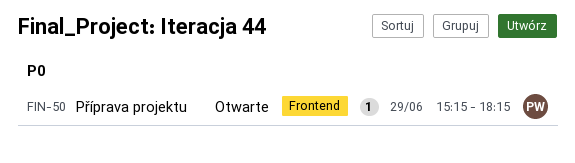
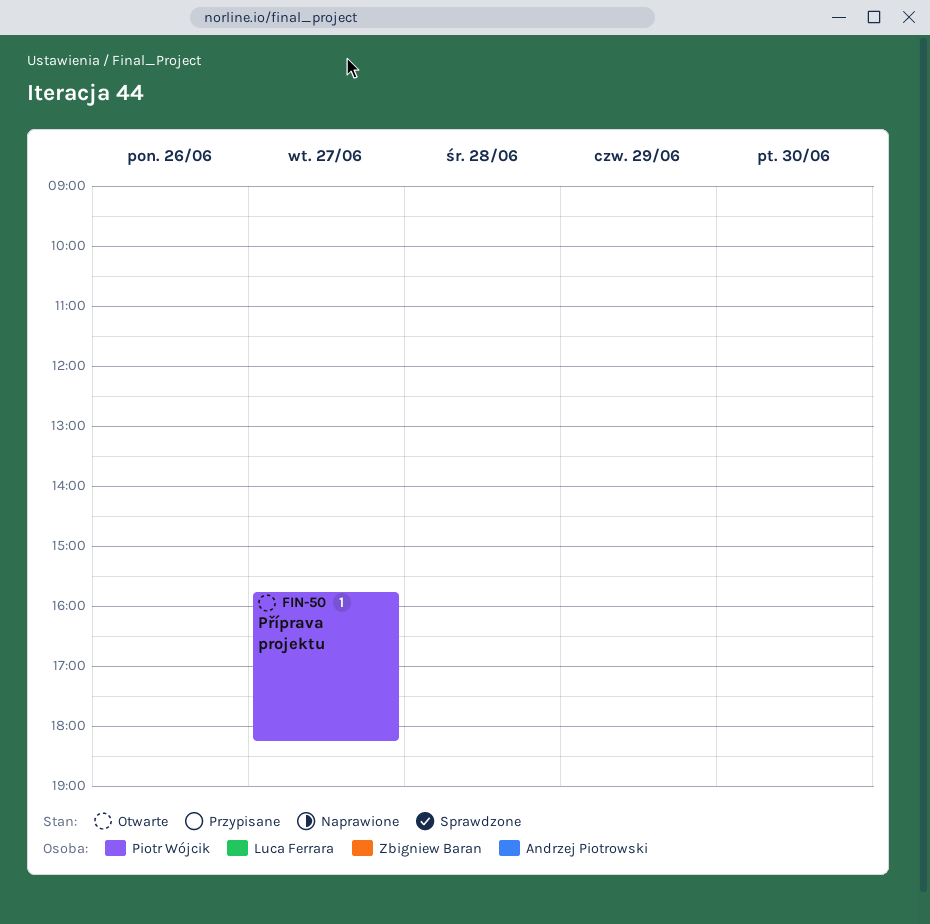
FIN-50, day: Jun 29 -> Jun 27
FIN-50, begins: 15:15 -> 15:45

